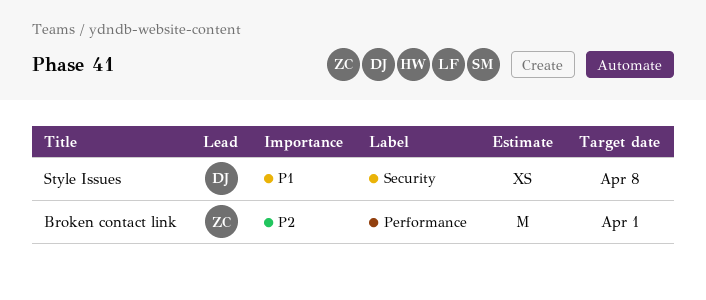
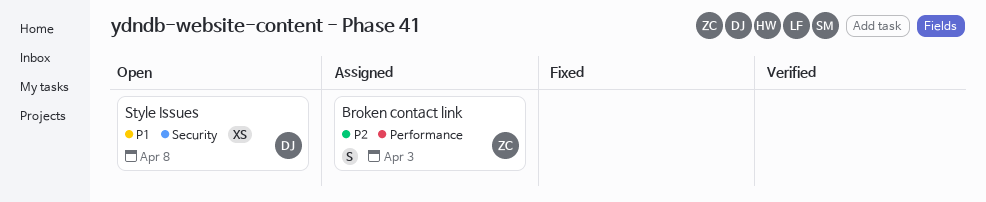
Broken contact link, estimate: M -> S
Broken contact link, due: Apr 1 -> Apr 3

